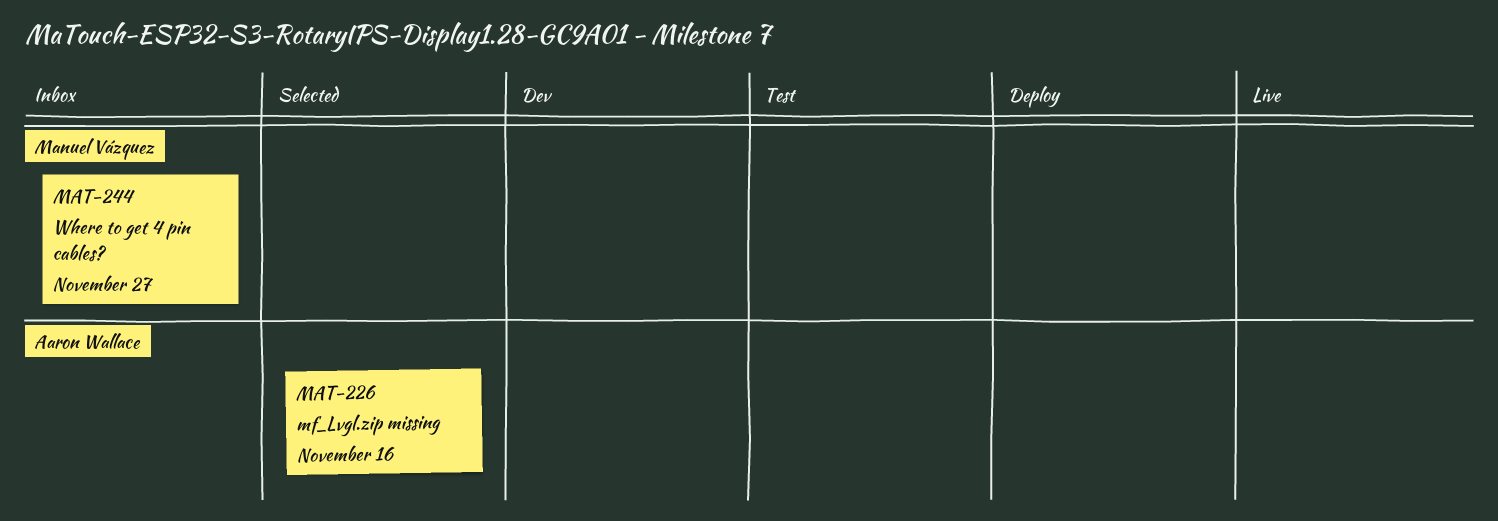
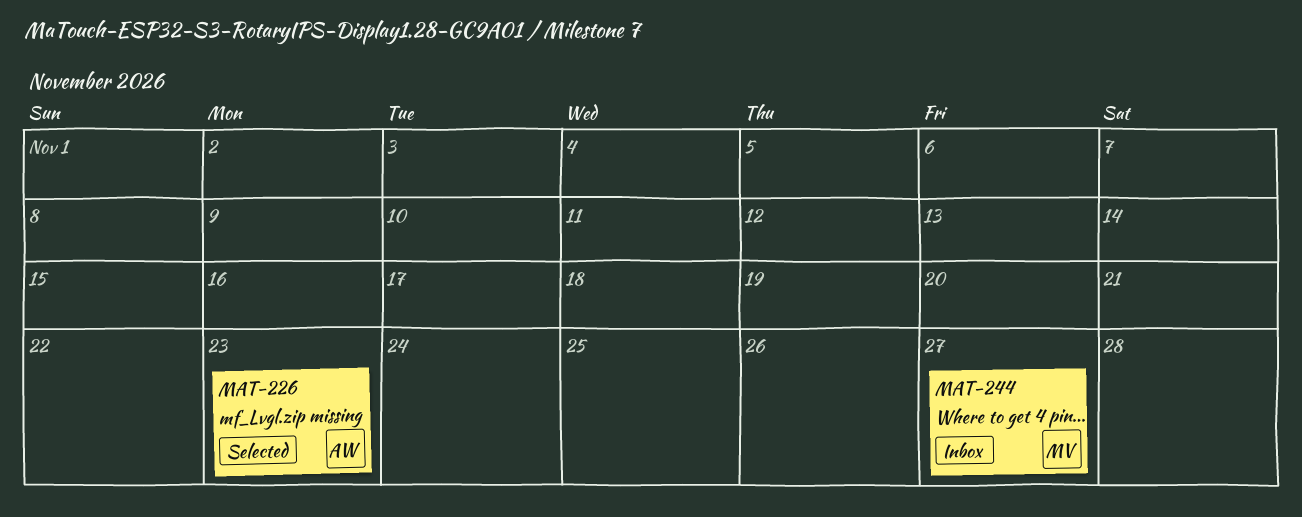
MAT-226, due: Nov 16 -> Nov 23

